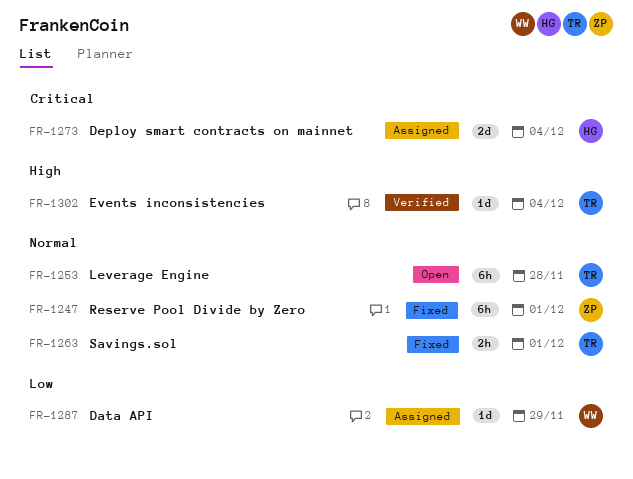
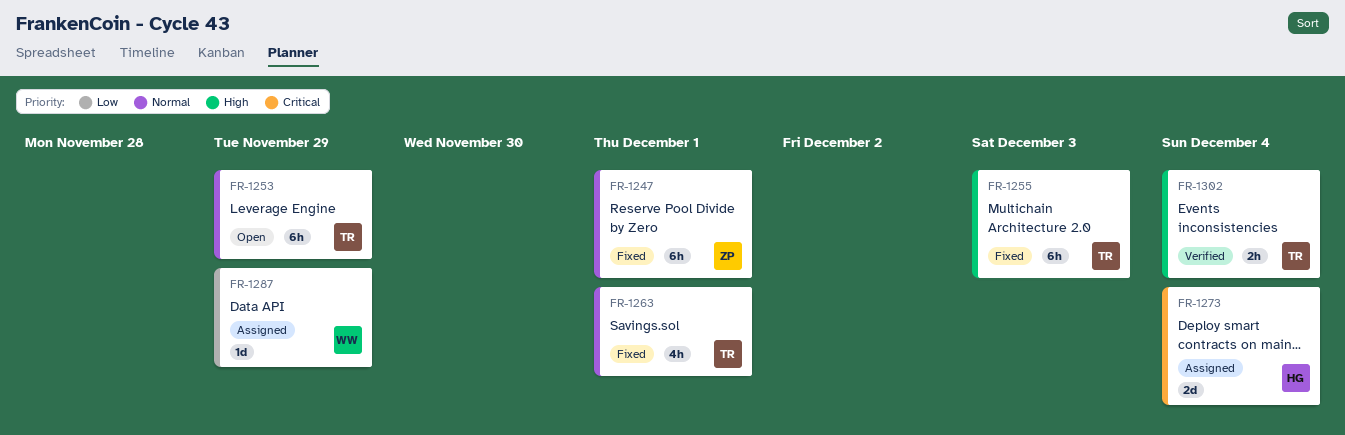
FR-1253, due: Nov 28 -> Nov 29
FR-1255: none -> present
FR-1263, estimate: 2h -> 4h
FR-1302, estimate: 1d -> 2h

